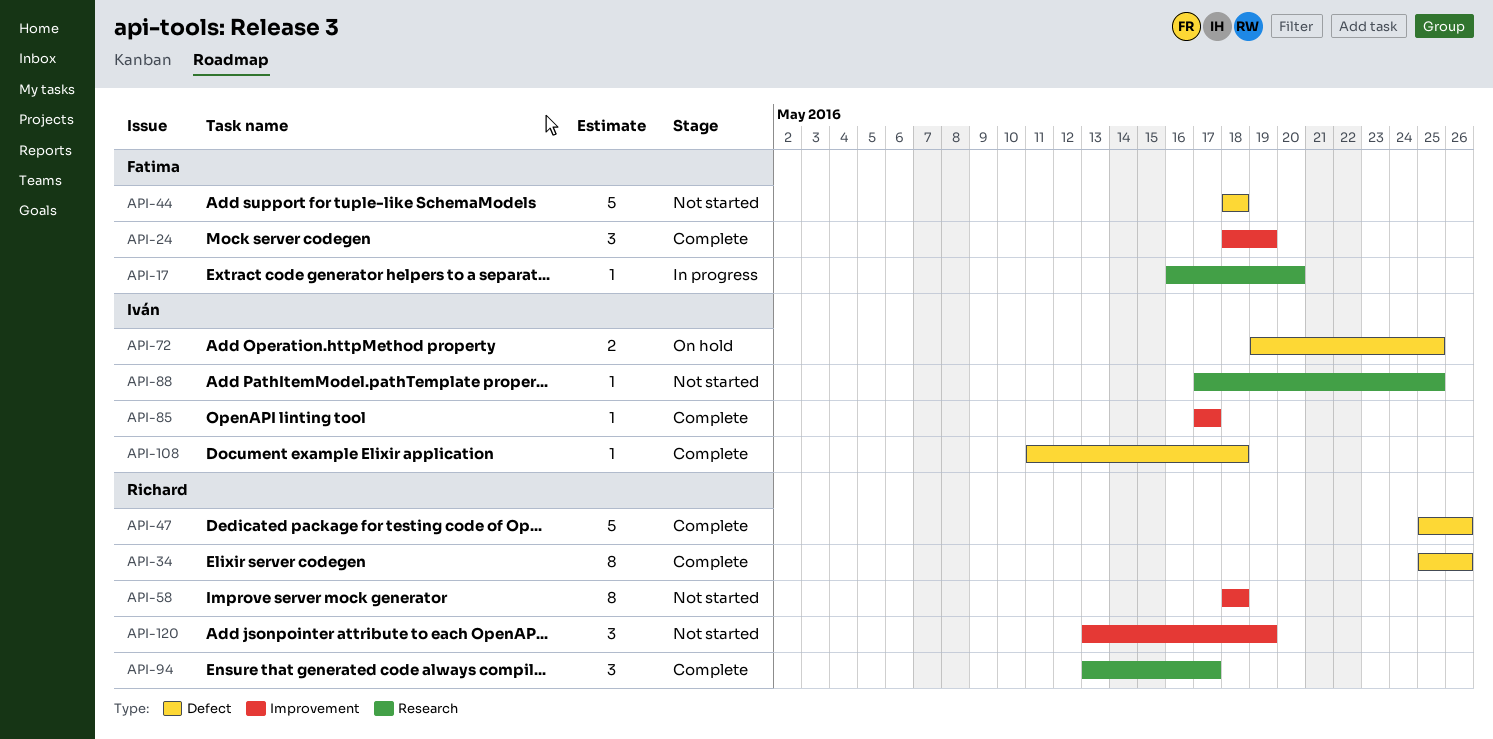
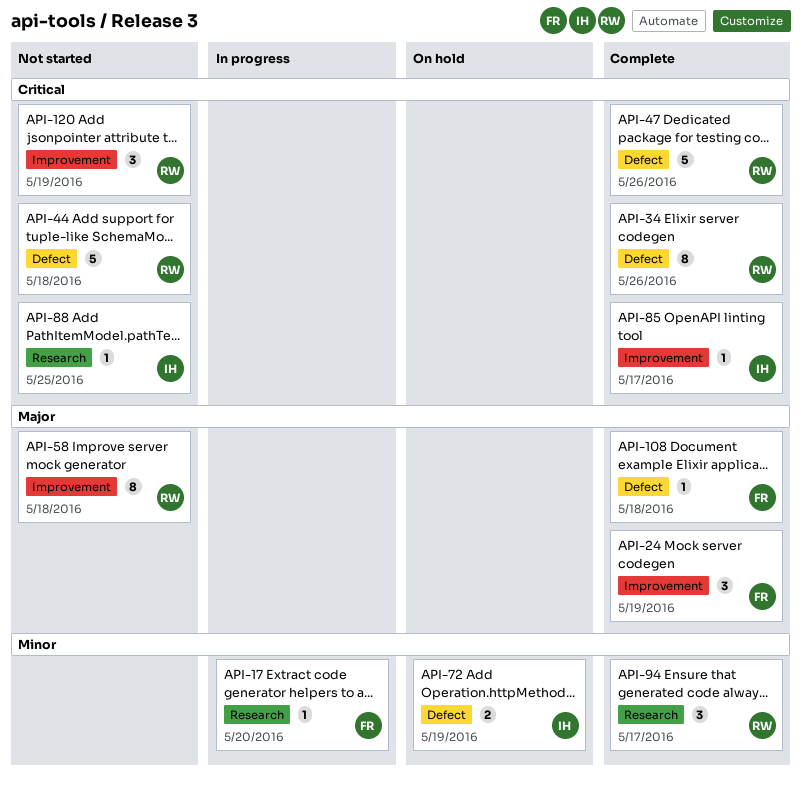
API-44, owner: Fatima -> Richard
API-72, due: May 25 -> May 19
API-108, owner: Iván -> Fatima

